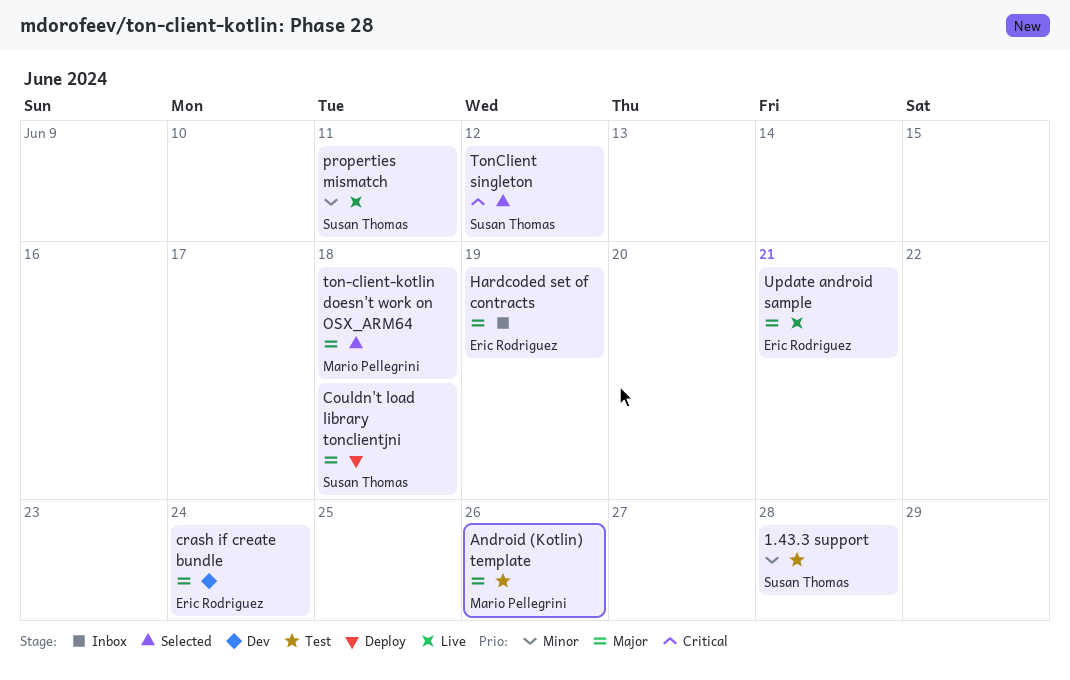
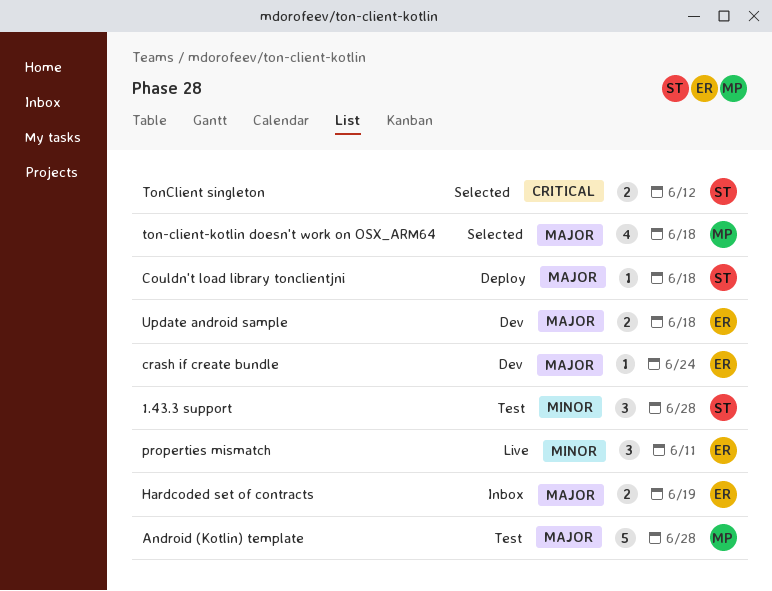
Android (Kotlin) template, due: Jun 26 -> Jun 28
properties mismatch, owner: Susan Thomas -> Eric Rodriguez
Update android sample, status: Live -> Dev
Update android sample, due: Jun 21 -> Jun 18

